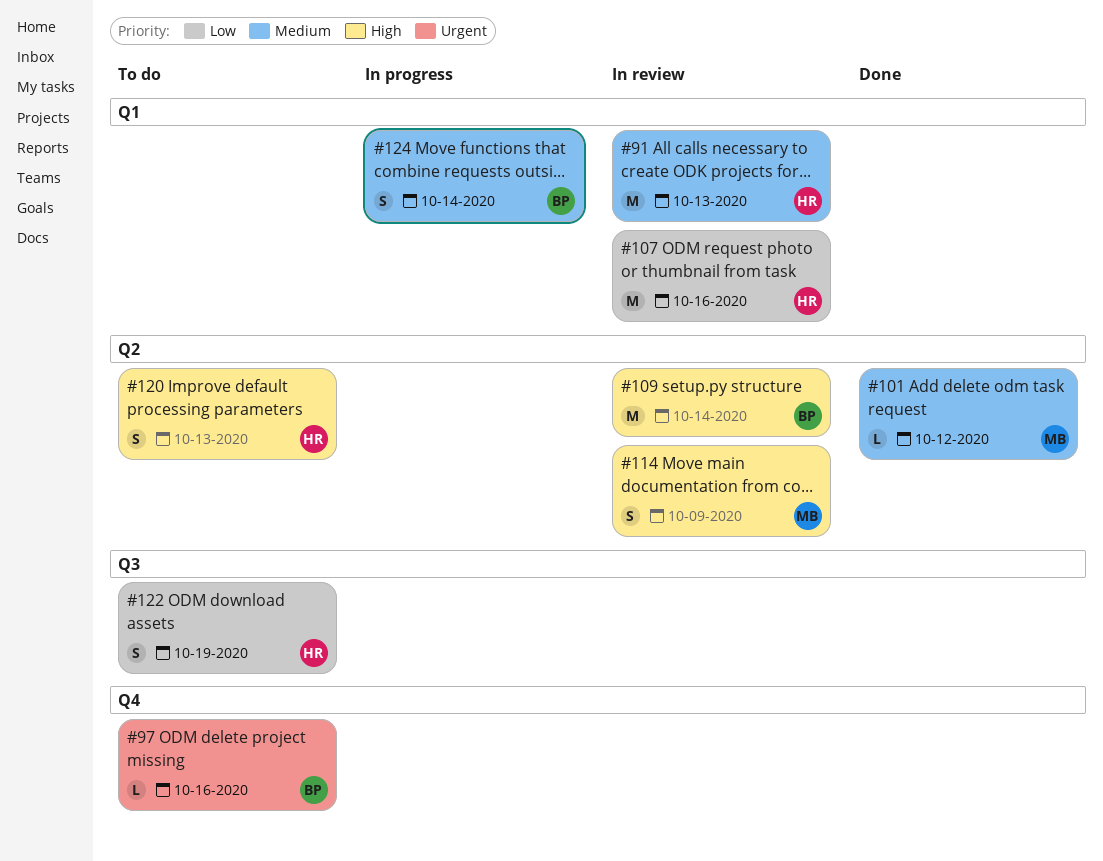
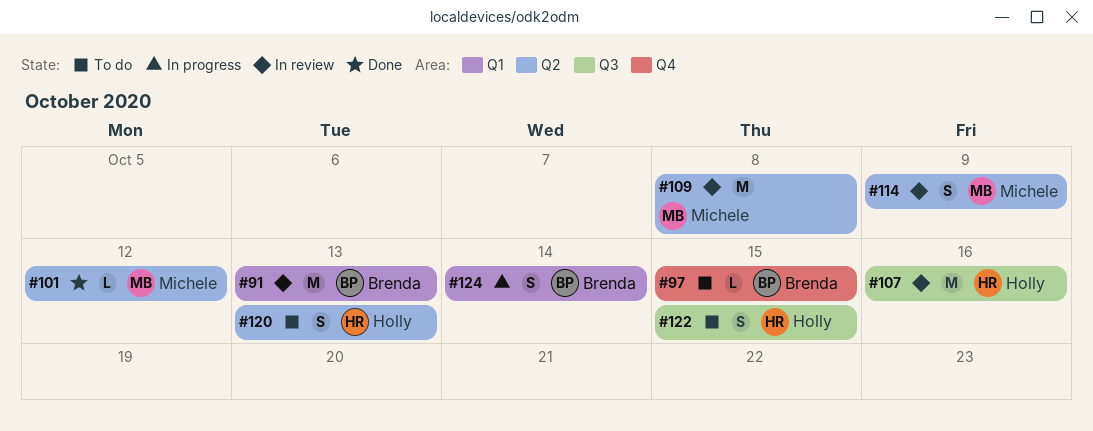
#91, owner: Holly -> Brenda
#97, due: Oct 16 -> Oct 15
#107, label: Q1 -> Q3
#109, owner: Brenda -> Michele
#109, due: Oct 14 -> Oct 8
#122, due: Oct 19 -> Oct 15

